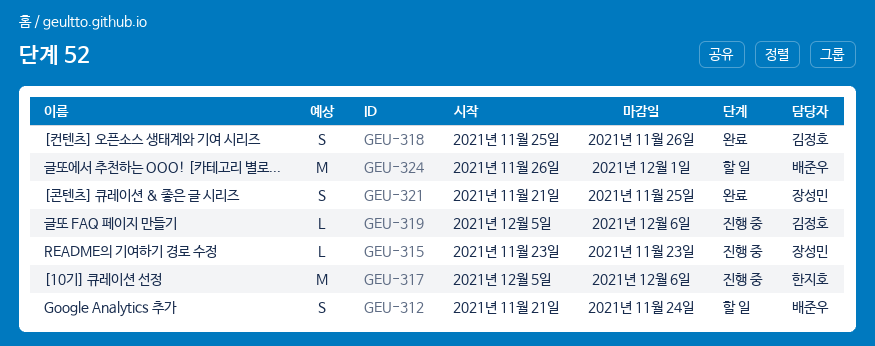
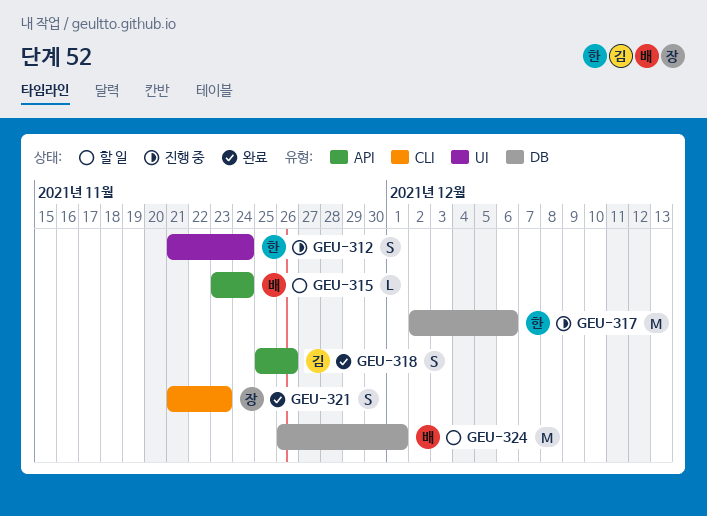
GEU-312, status: 할 일 -> 진행 중
GEU-312, owner: 배준우 -> 한지호
GEU-315, status: 진행 중 -> 할 일
GEU-315, owner: 장성민 -> 배준우
GEU-315, due: Nov 23 -> Nov 24
GEU-317, start: Dec 5 -> Dec 2
GEU-319: present -> none
GEU-321, due: Nov 25 -> Nov 23

